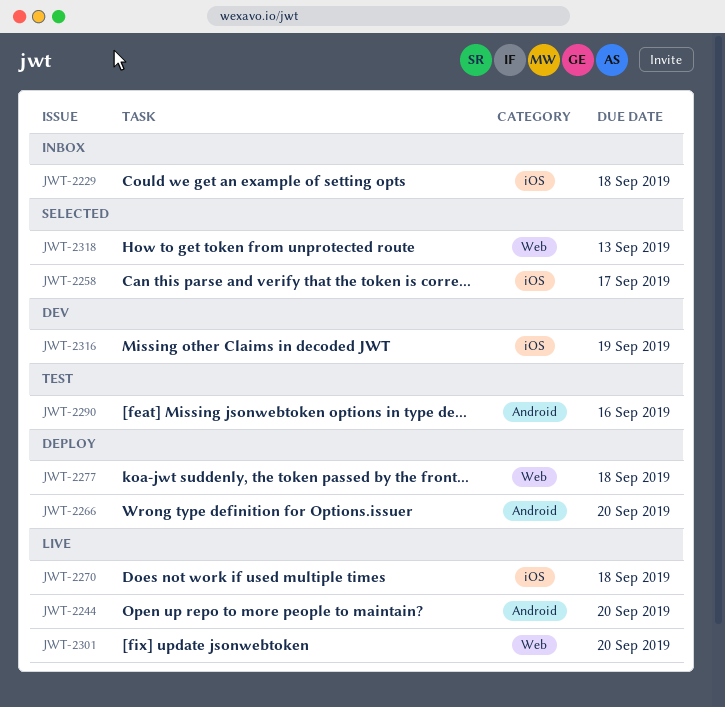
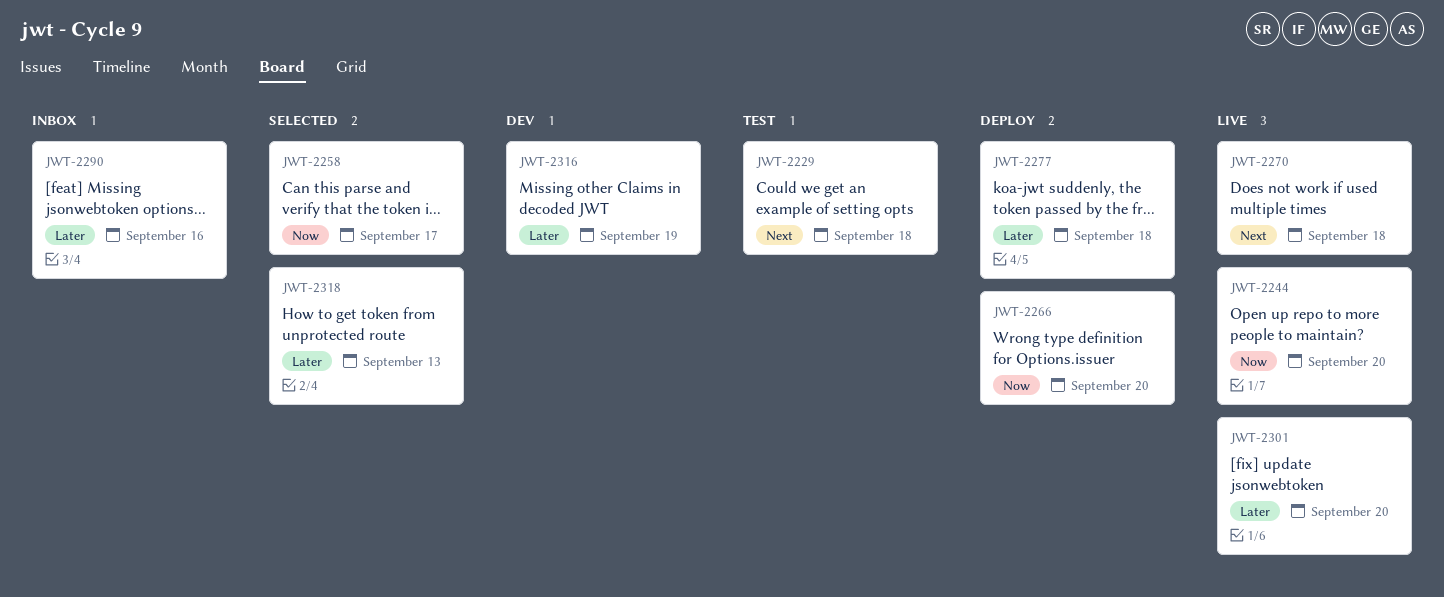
JWT-2229, status: Inbox -> Test
JWT-2290, status: Test -> Inbox

